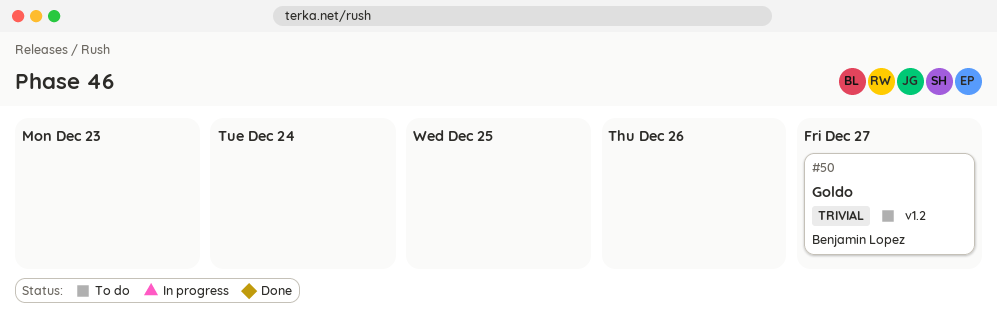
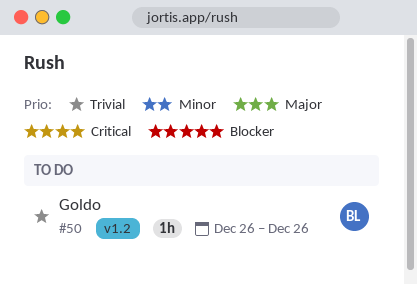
#50, due: Dec 27 -> Dec 26

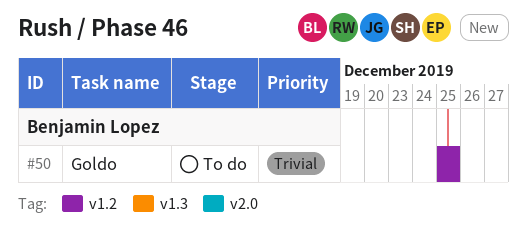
#50, start: Dec 26 -> Dec 25
#50, due: Dec 26 -> Dec 25

